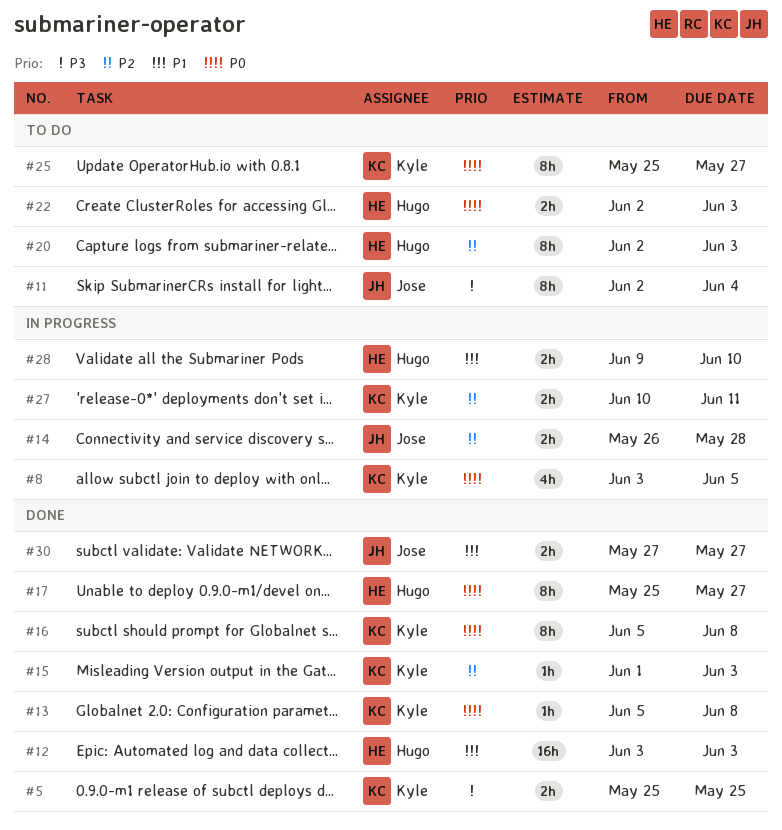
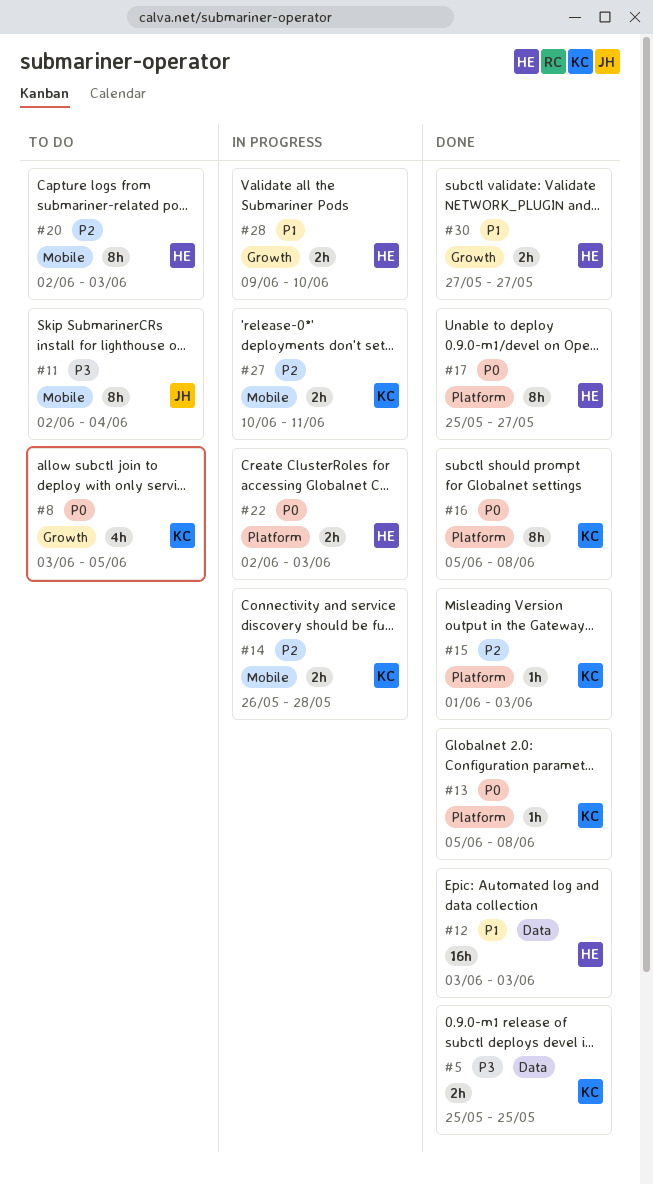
#8, status: In progress -> To do
#14, owner: Jose -> Kyle
#22, status: To do -> In progress
#25: present -> none
#30, owner: Jose -> Hugo

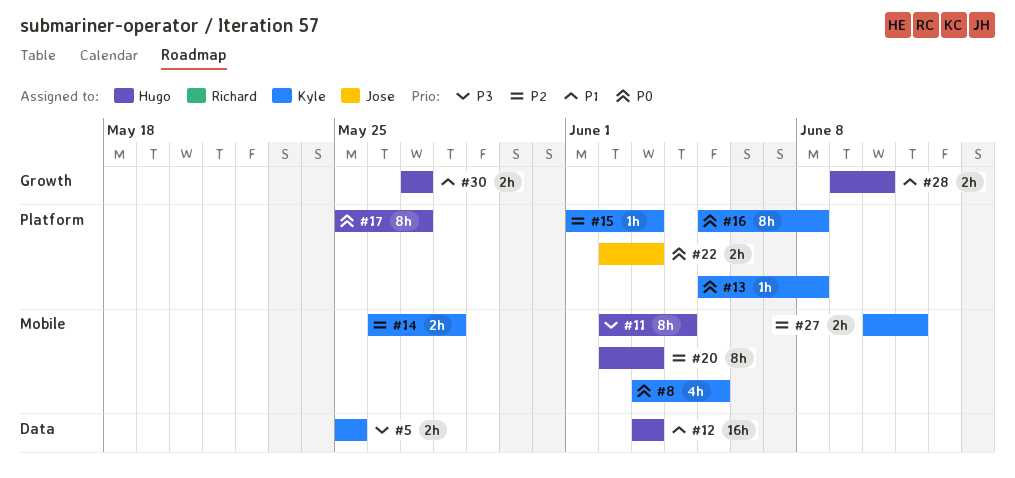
#8, label: Growth -> Mobile
#11, owner: Jose -> Hugo
#22, owner: Hugo -> Jose

